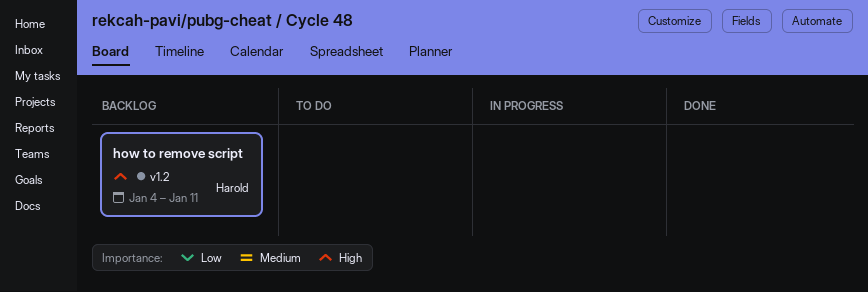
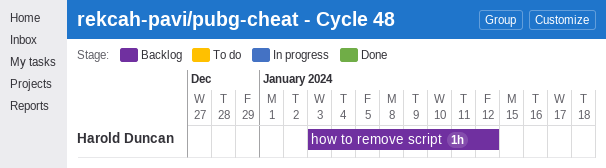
how to remove script, start: Jan 4 -> Jan 3
how to remove script, due: Jan 11 -> Jan 12

